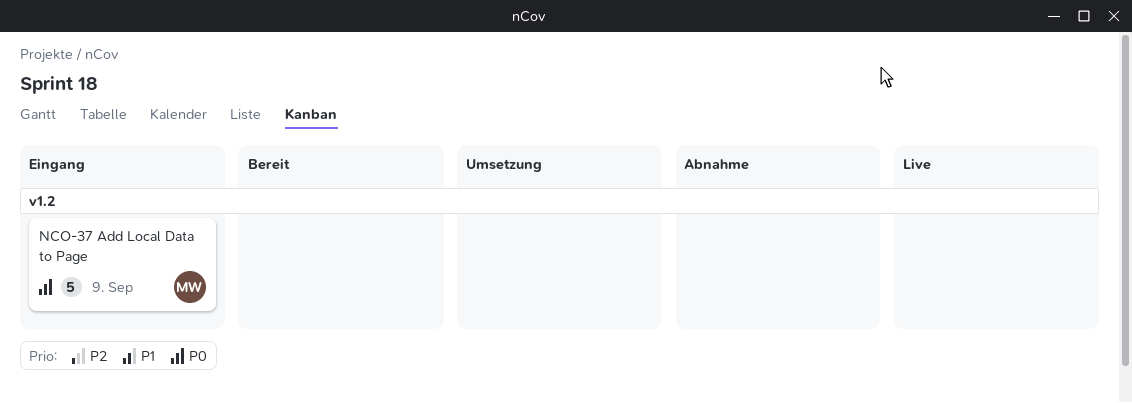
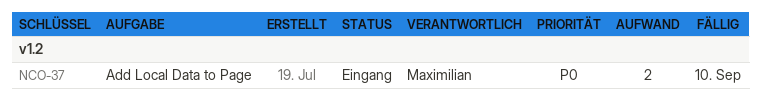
NCO-37, estimate: 5 -> 2
NCO-37, due: Sep 9 -> Sep 10

